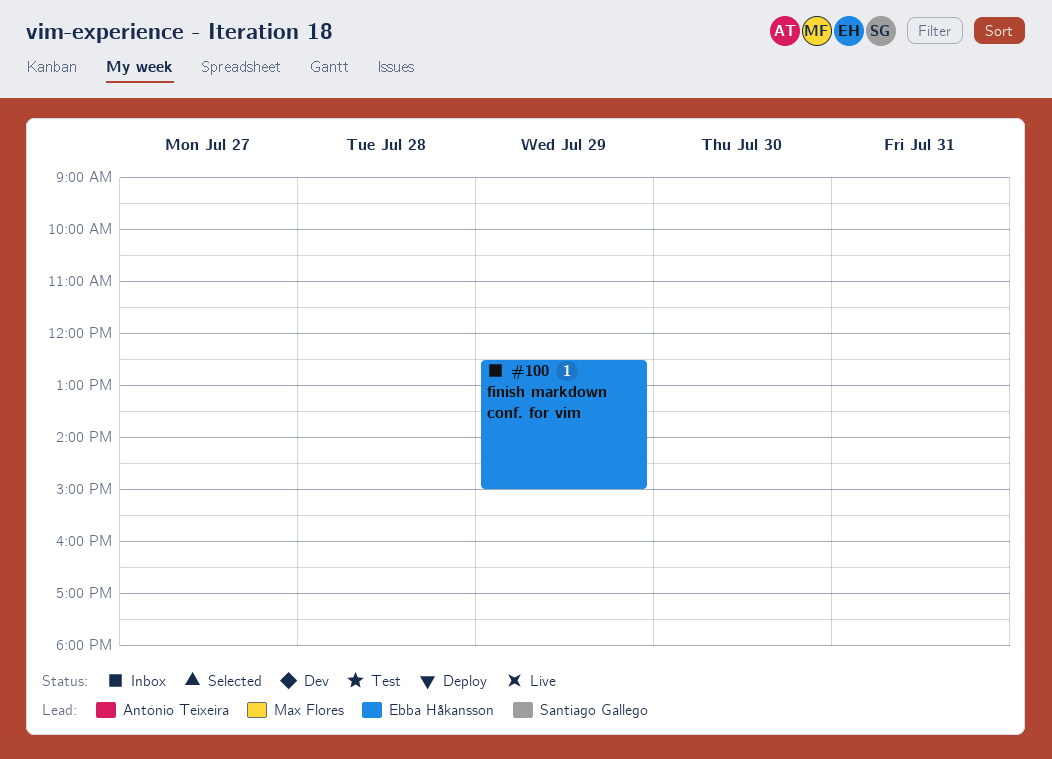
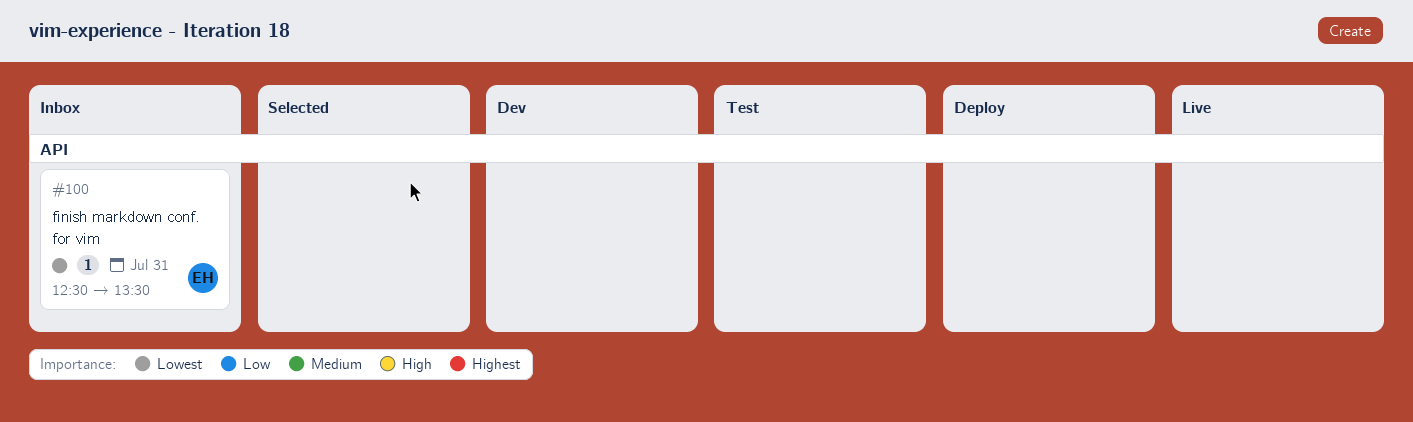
#100, day: Jul 29 -> Jul 31
#100, ends: 15:00 -> 13:30

